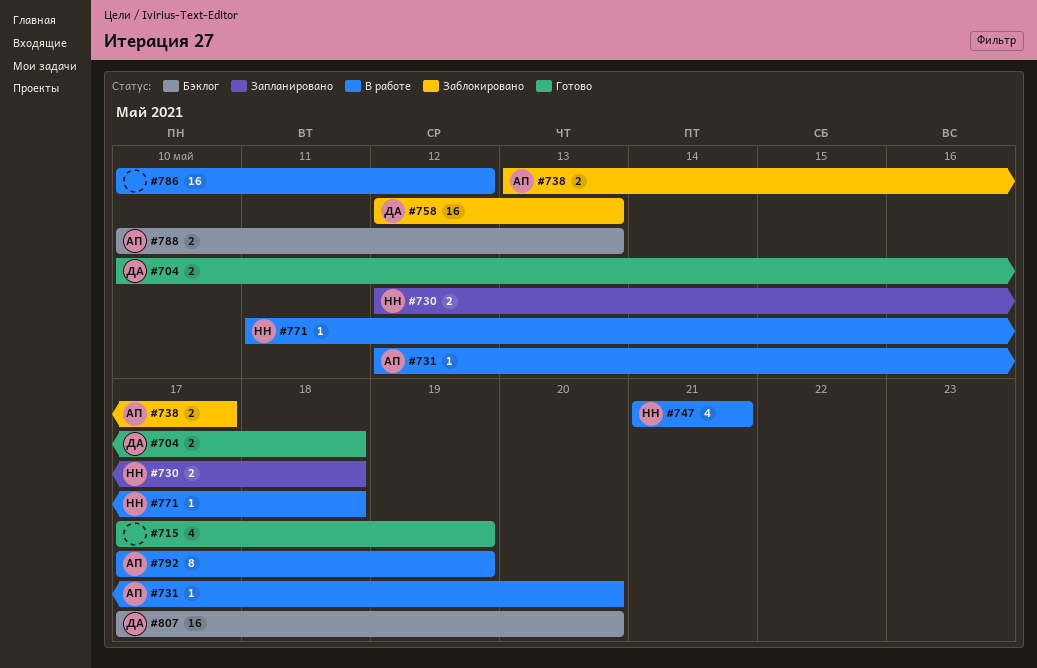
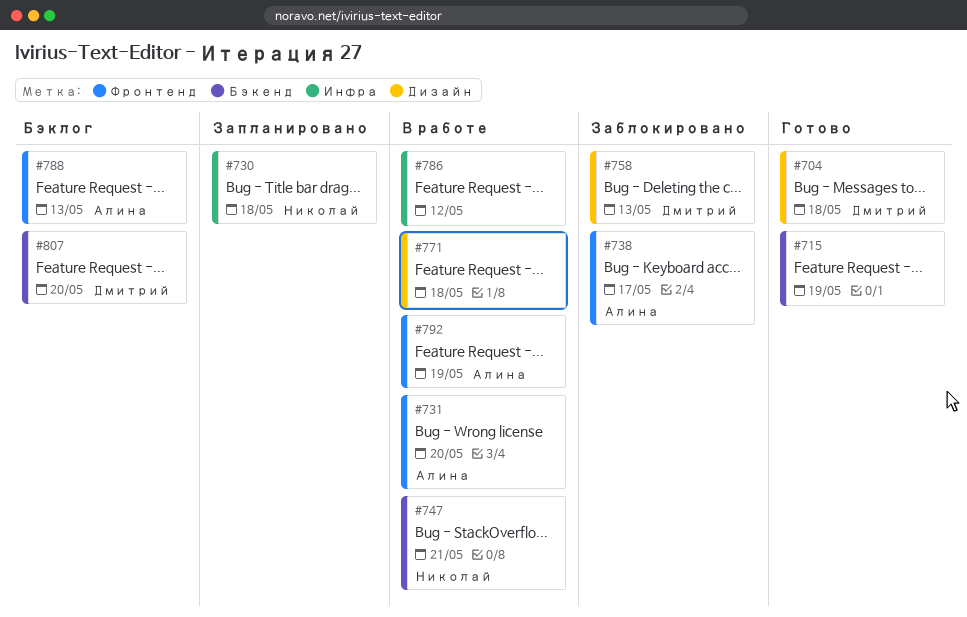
#771, owner: Николай -> none

